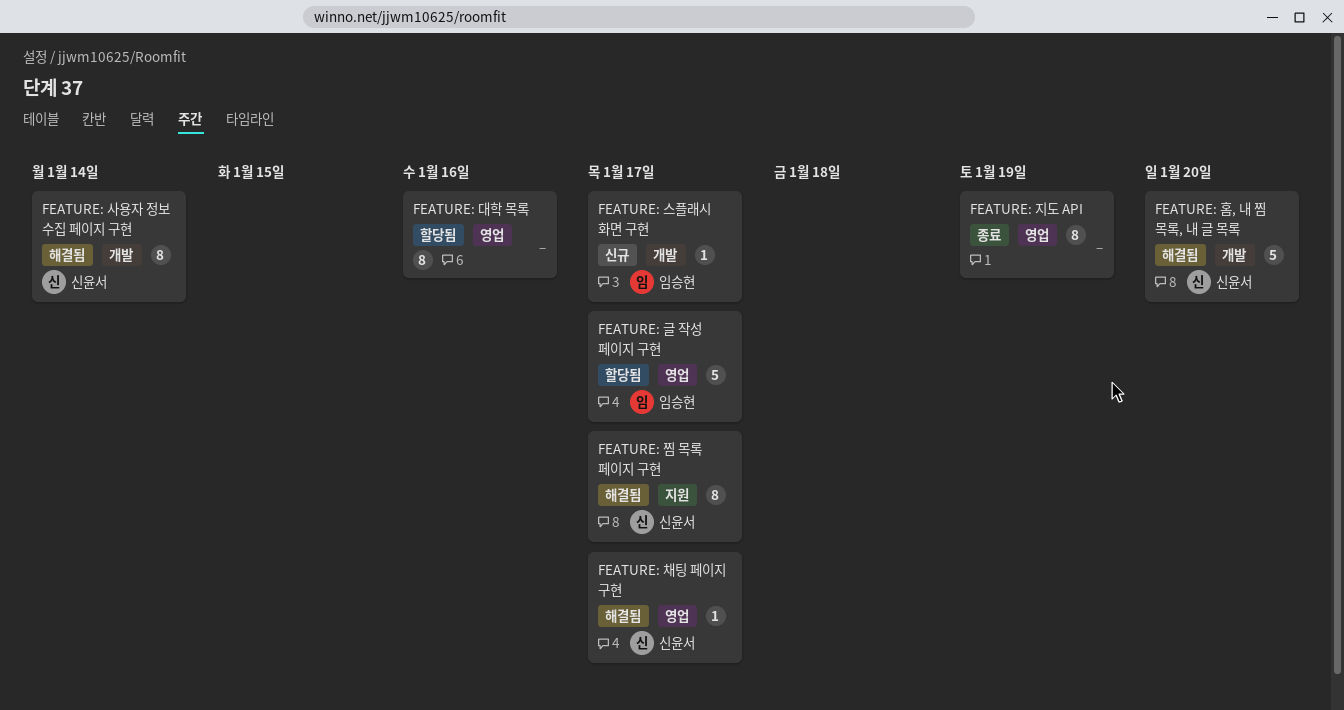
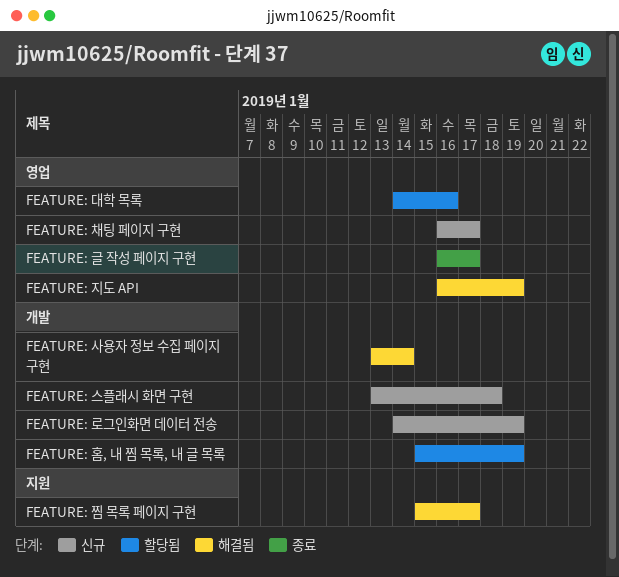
FEATURE: 글 작성 페이지 구현, status: 할당됨 -> 종료
FEATURE: 로그인화면 데이터 전송: none -> present
FEATURE: 스플래시 화면 구현, due: Jan 17 -> Jan 18
FEATURE: 지도 API, status: 종료 -> 해결됨
FEATURE: 채팅 페이지 구현, status: 해결됨 -> 신규
FEATURE: 홈, 내 찜 목록, 내 글 목록, status: 해결됨 -> 할당됨
FEATURE: 홈, 내 찜 목록, 내 글 목록, due: Jan 20 -> Jan 19

